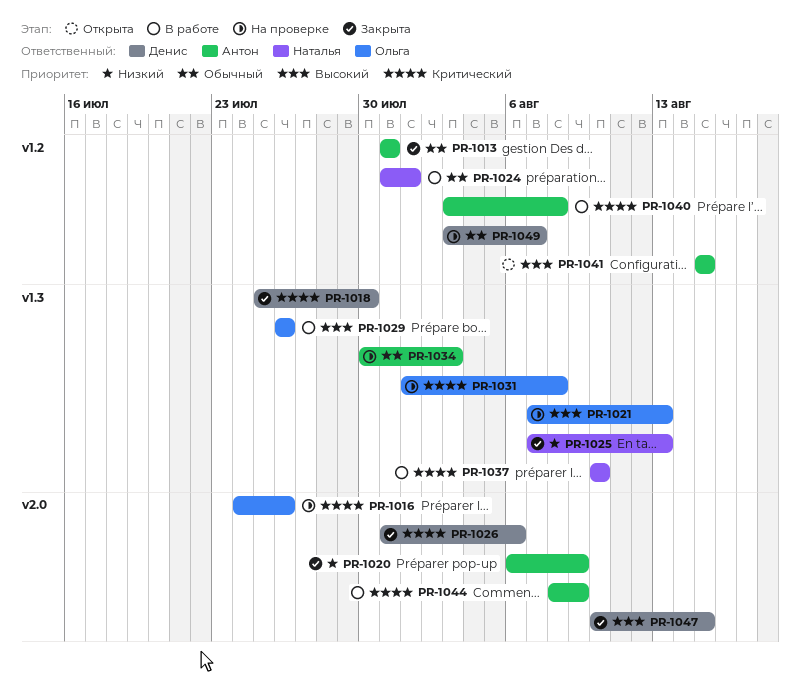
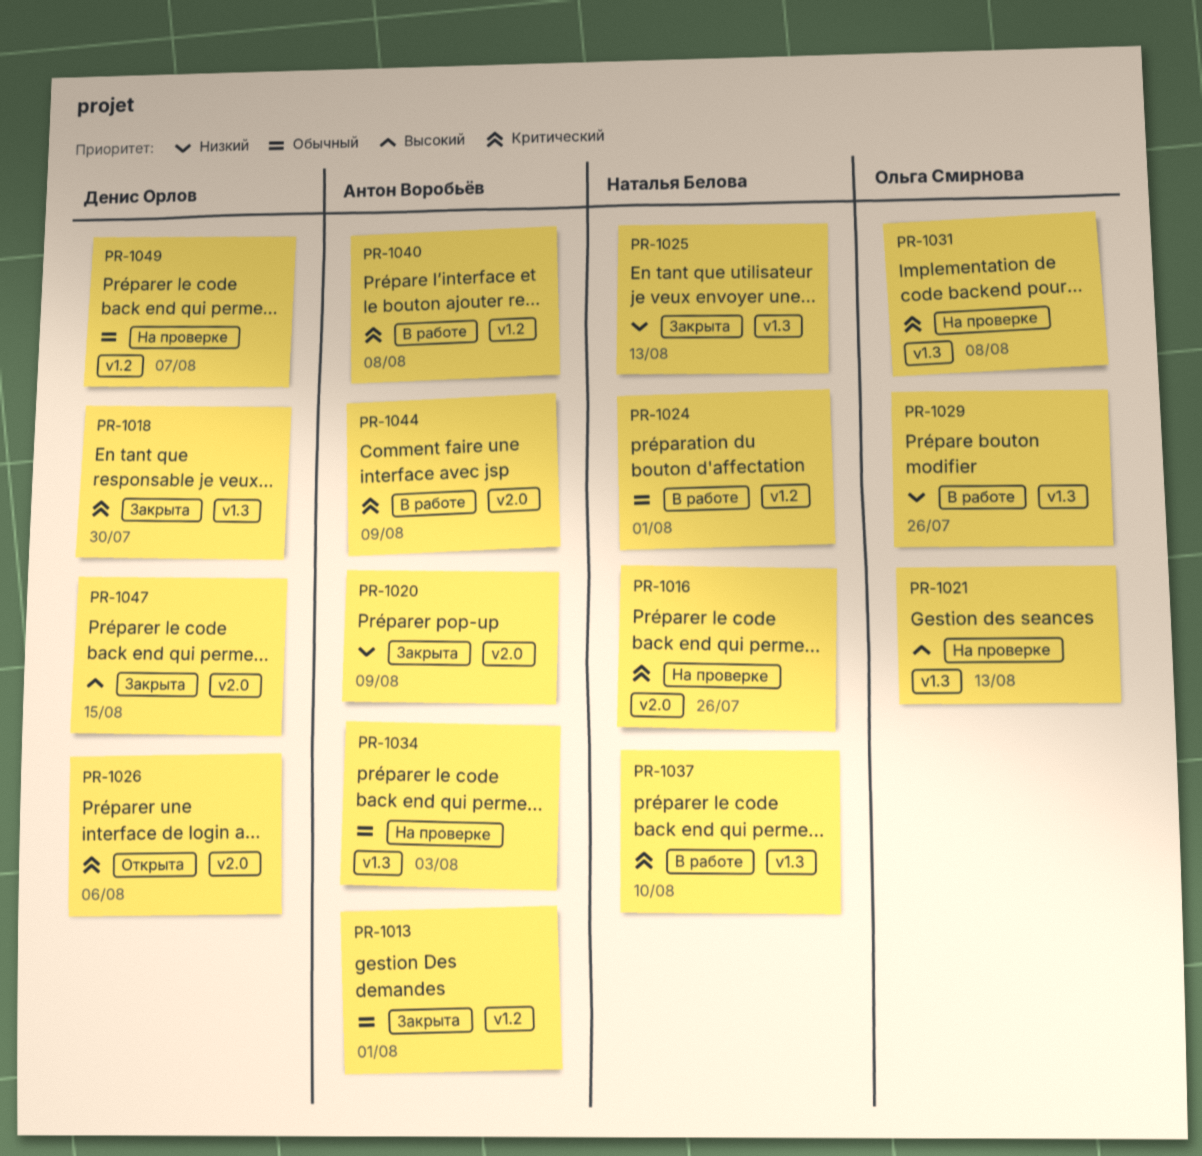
PR-1013, due: Jul 31 -> Aug 1
PR-1016, owner: Ольга Смирнова -> Наталья Белова
PR-1026, status: Закрыта -> Открыта
PR-1029, priority: Высокий -> Низкий
PR-1041: present -> none

